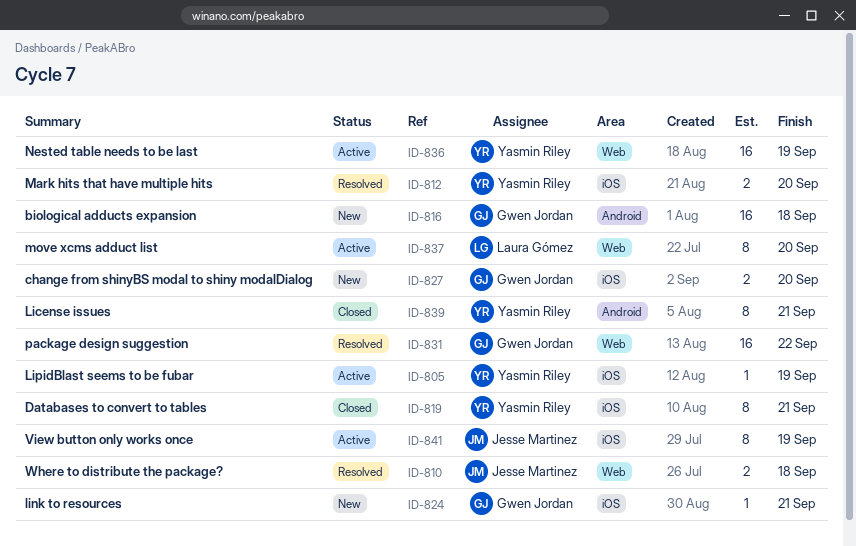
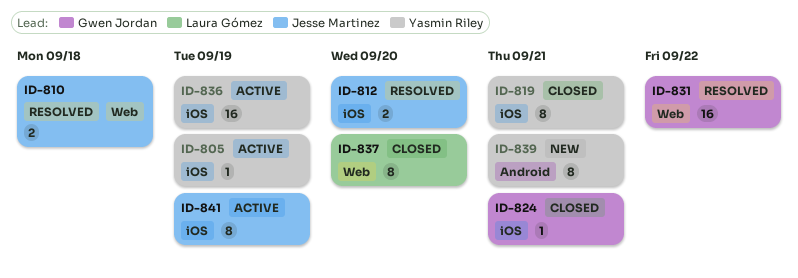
ID-812, owner: Yasmin Riley -> Jesse Martinez
ID-816: present -> none
ID-824, status: New -> Closed
ID-827: present -> none
ID-836, label: Web -> iOS
ID-837, status: Active -> Closed
ID-839, status: Closed -> New

